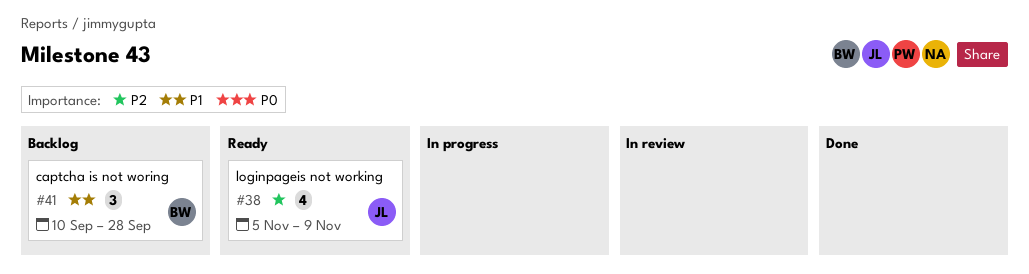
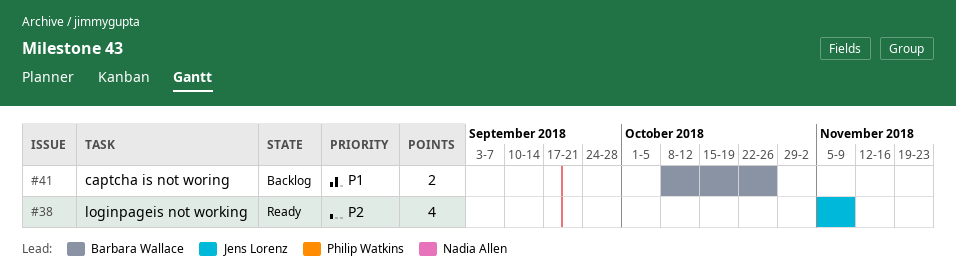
#41, estimate: 3 -> 2
#41, start: Sep 10 -> Oct 8
#41, due: Sep 28 -> Oct 26

